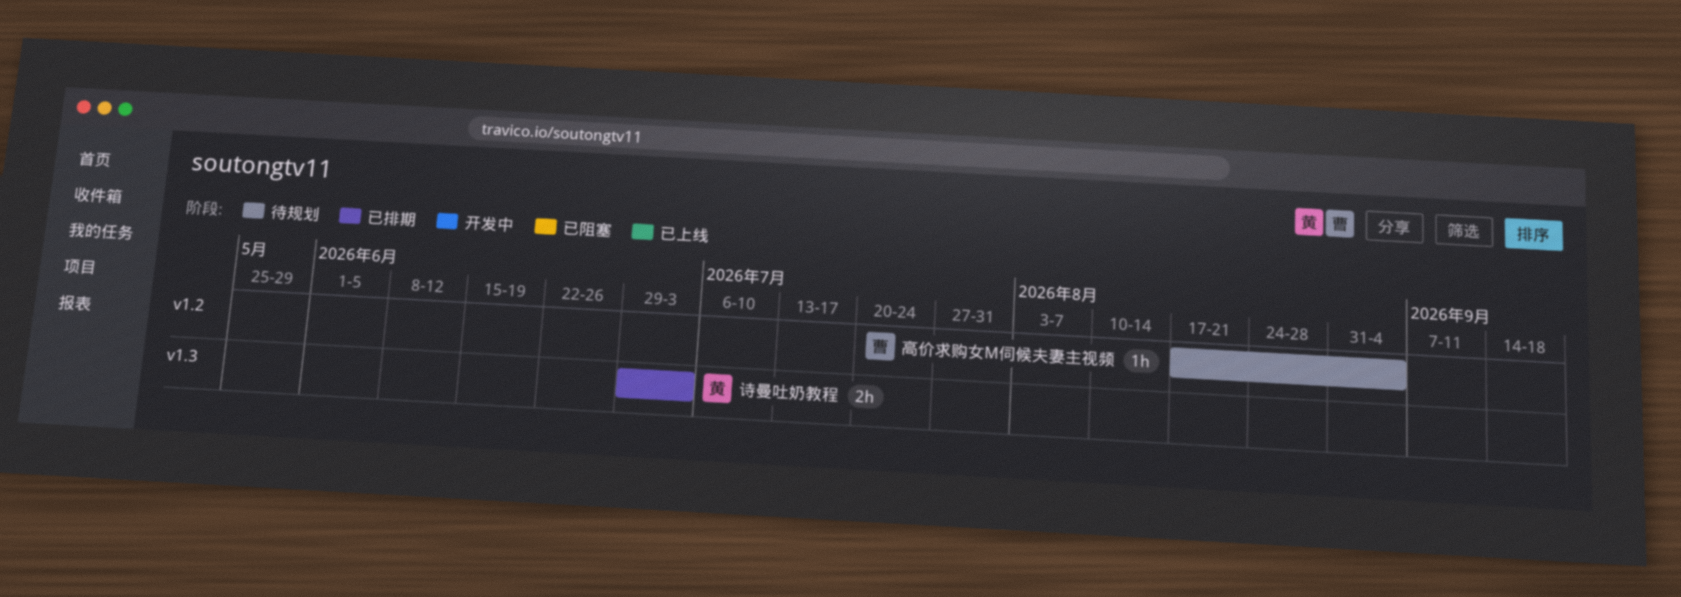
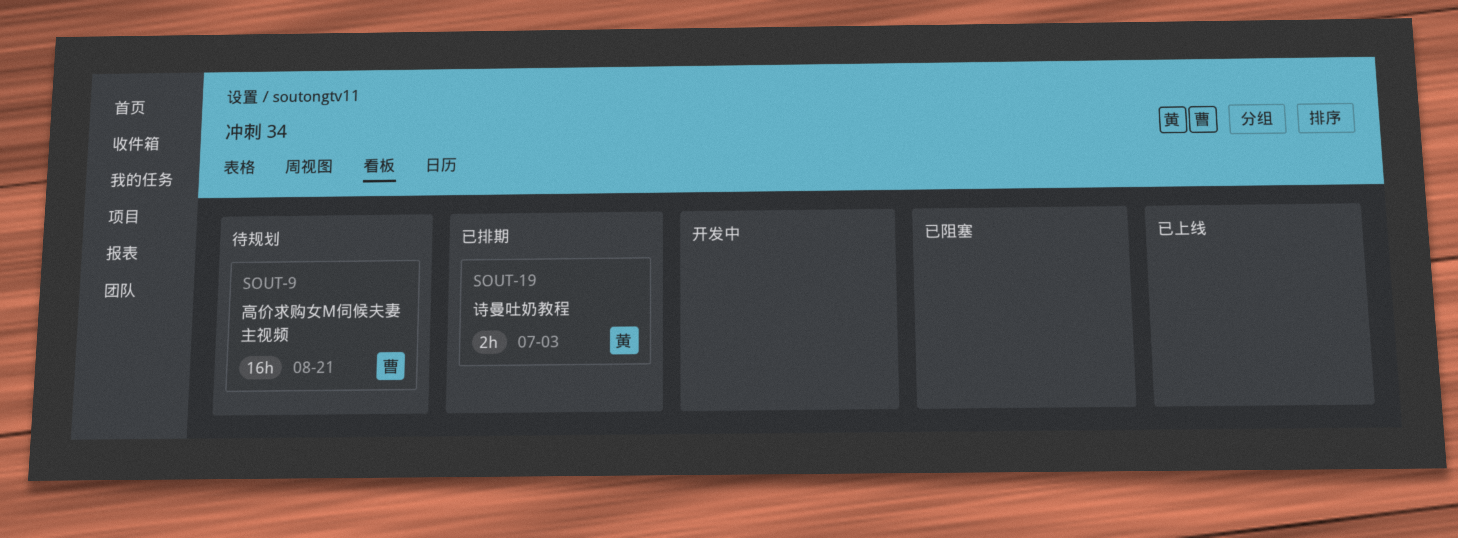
高价求购女M伺候夫妻主视频, estimate: 1h -> 16h
高价求购女M伺候夫妻主视频, due: Sep 4 -> Aug 21

